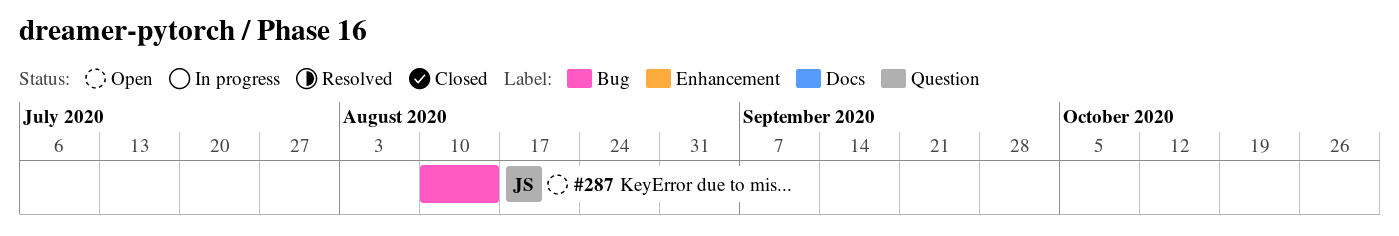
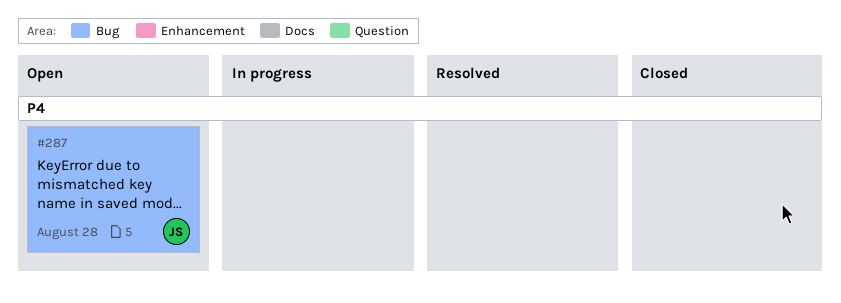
#287, due: Aug 14 -> Aug 28

